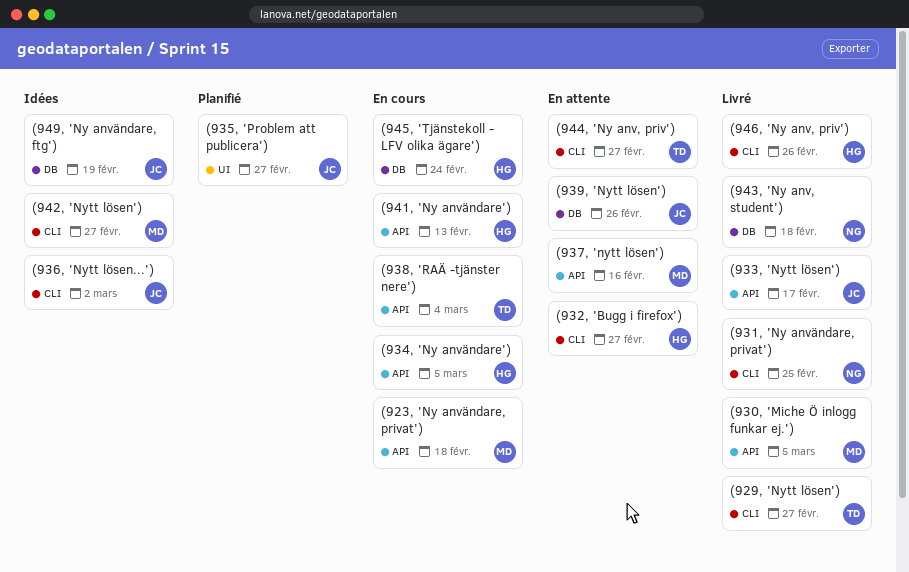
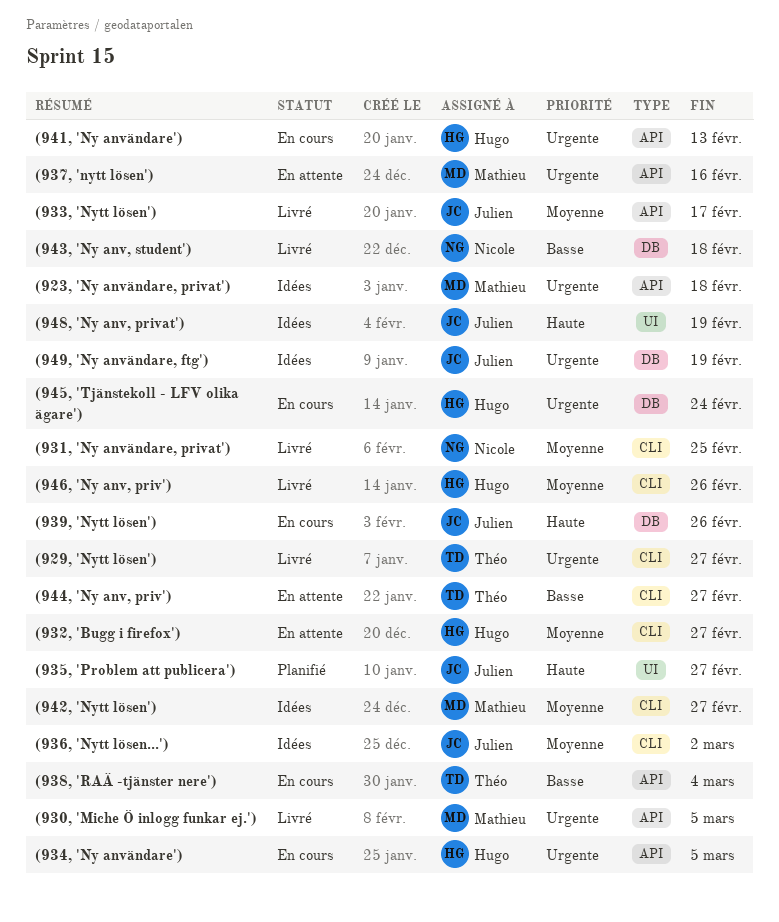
(923, 'Ny användare, privat'), status: En cours -> Idées
(939, 'Nytt lösen'), status: En attente -> En cours
(948, 'Ny anv, privat'): none -> present

